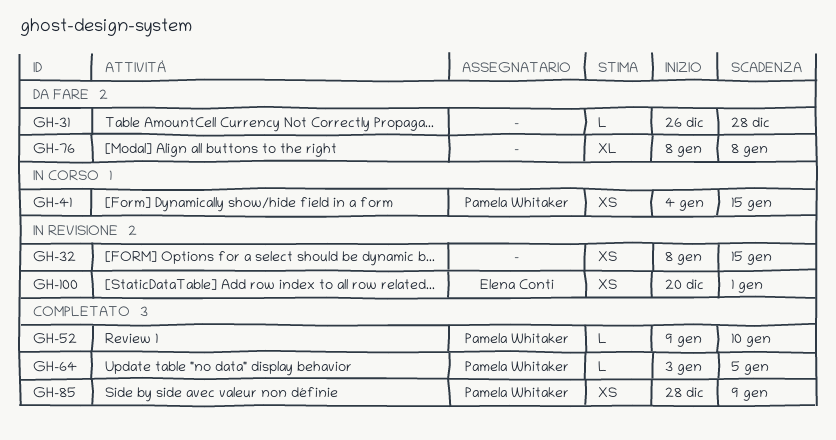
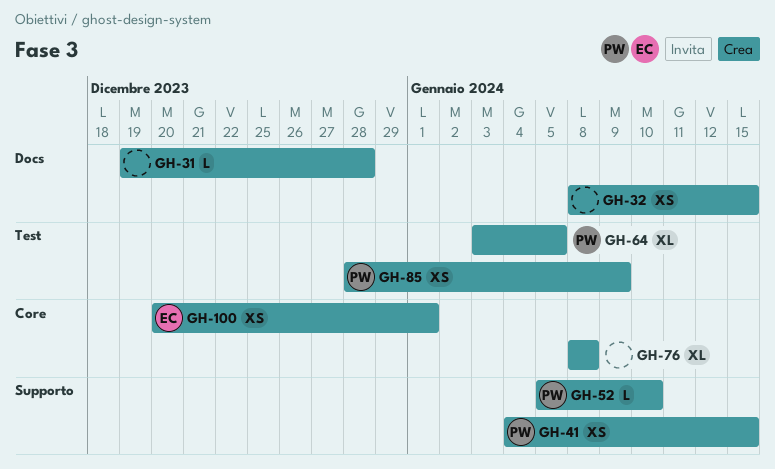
GH-31, start: Dec 26 -> Dec 19
GH-52, start: Jan 9 -> Jan 5
GH-64, estimate: L -> XL

